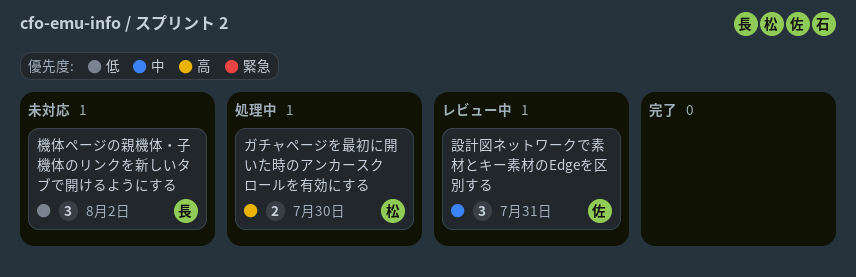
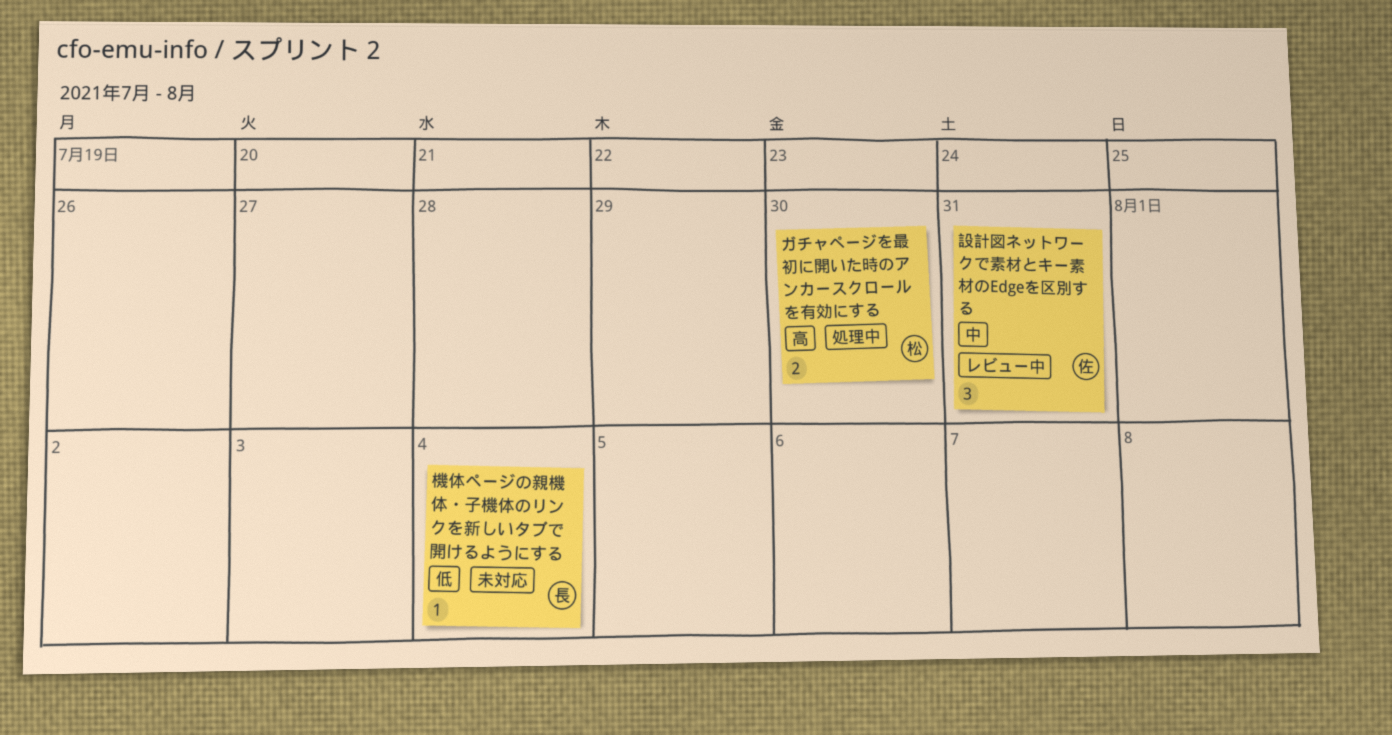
機体ページの親機体・子機体のリンクを新しいタブで開けるようにする, estimate: 3 -> 1
機体ページの親機体・子機体のリンクを新しいタブで開けるようにする, due: Aug 2 -> Aug 4

